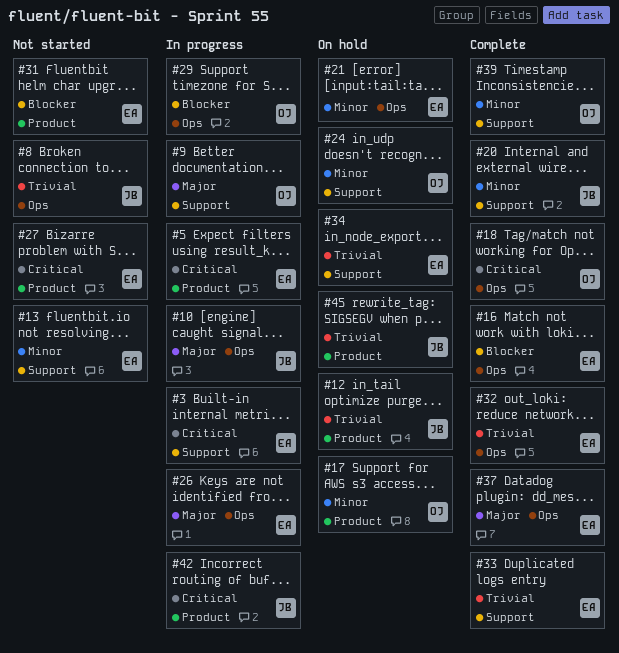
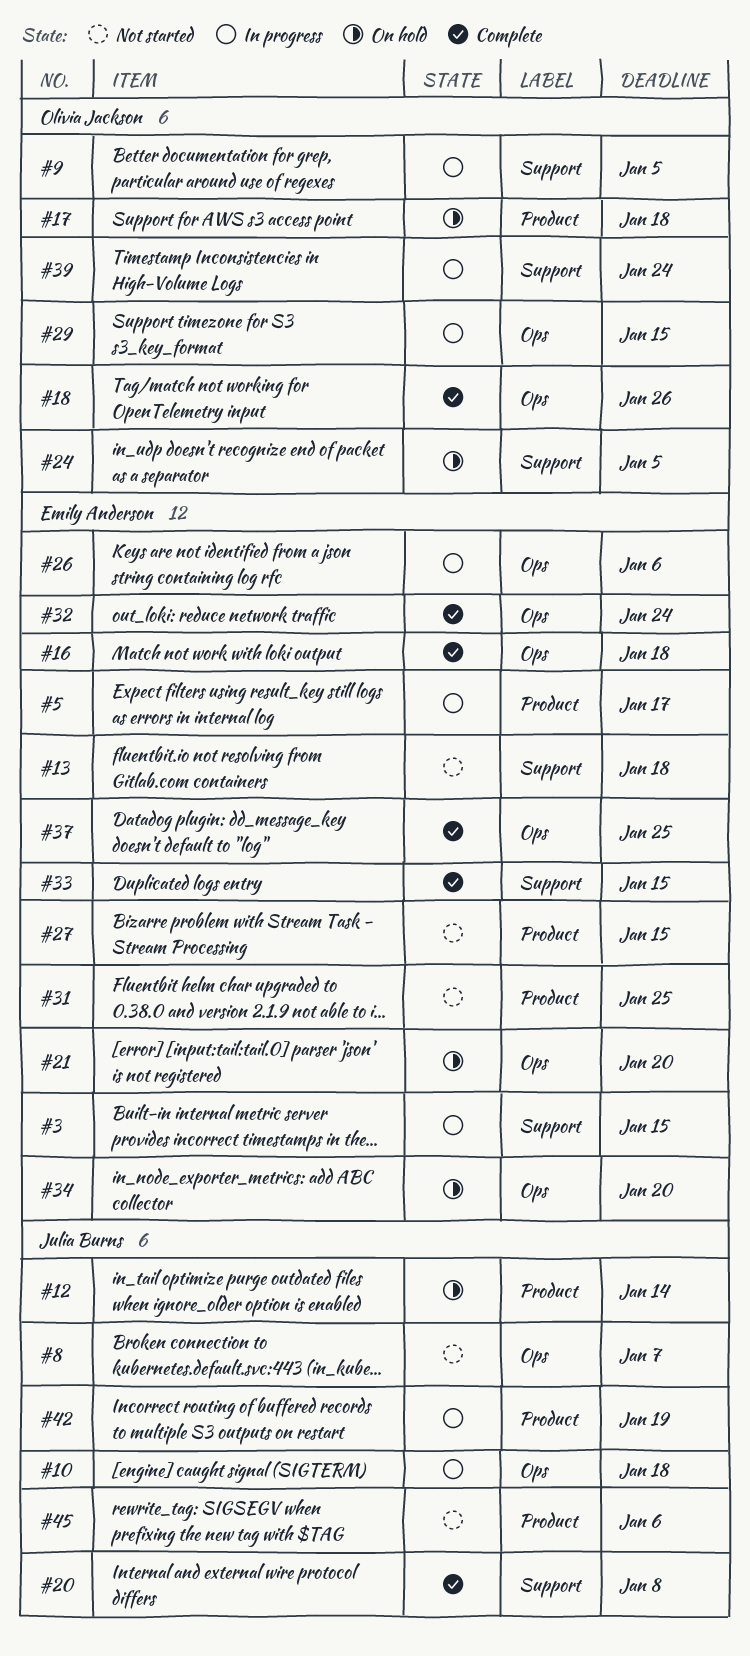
#34, label: Support -> Ops
#39, status: Complete -> In progress
#45, status: On hold -> Not started

